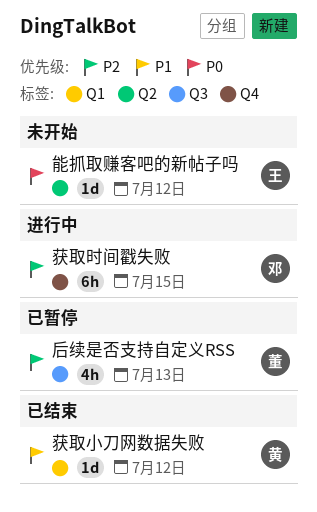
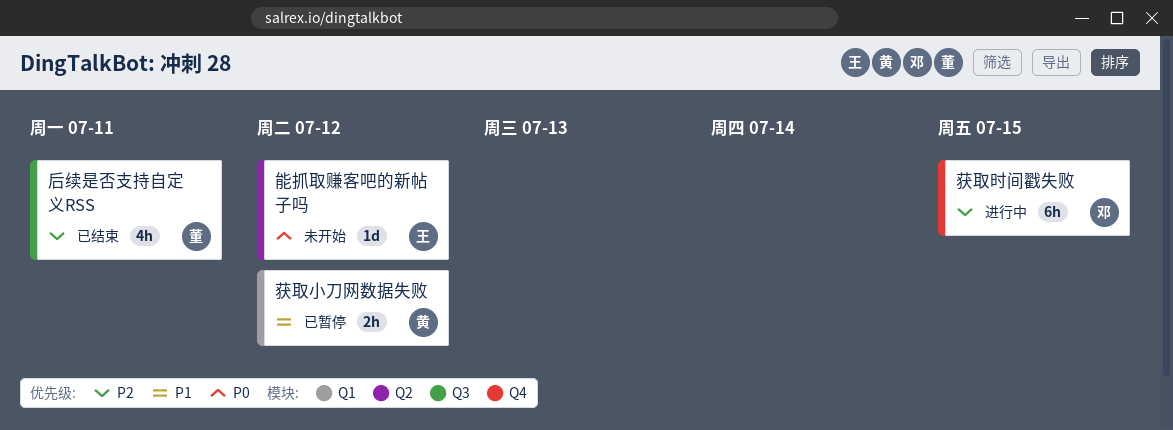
后续是否支持自定义RSS, status: 已暂停 -> 已结束
后续是否支持自定义RSS, due: Jul 13 -> Jul 11
获取小刀网数据失败, status: 已结束 -> 已暂停
获取小刀网数据失败, estimate: 1d -> 2h

